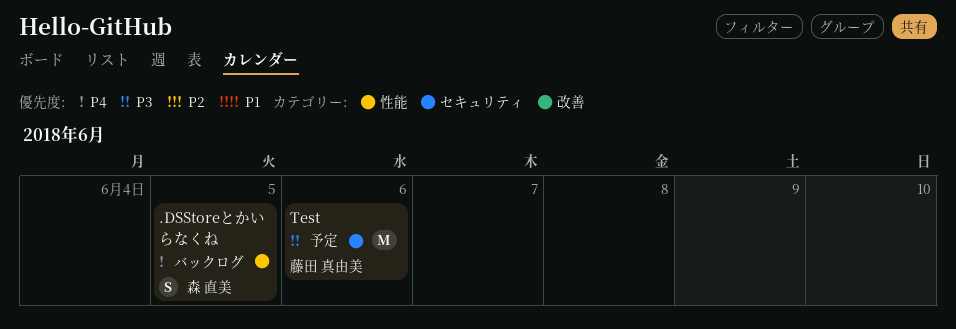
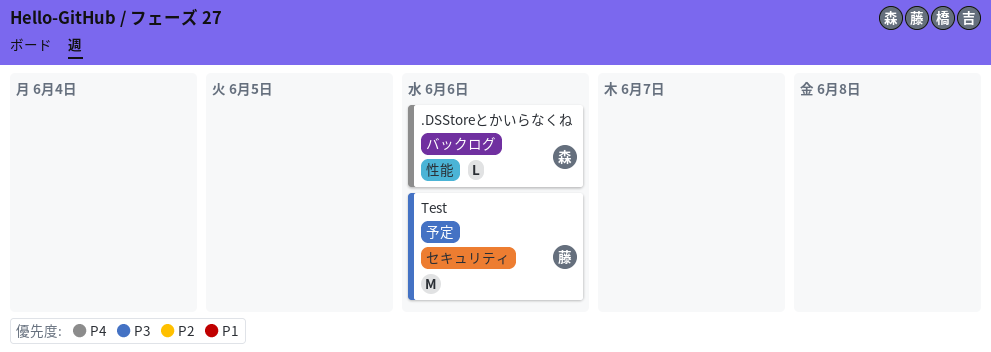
.DSStoreとかいらなくね, estimate: S -> L
.DSStoreとかいらなくね, due: Jun 5 -> Jun 6

